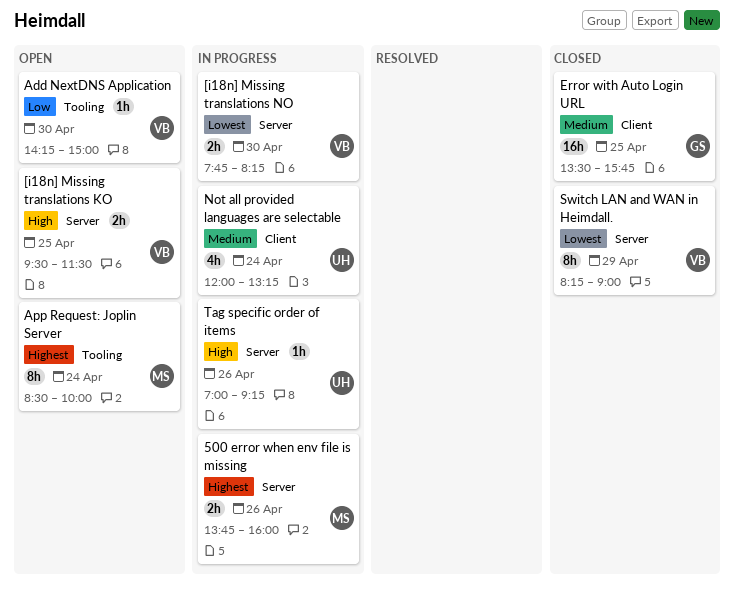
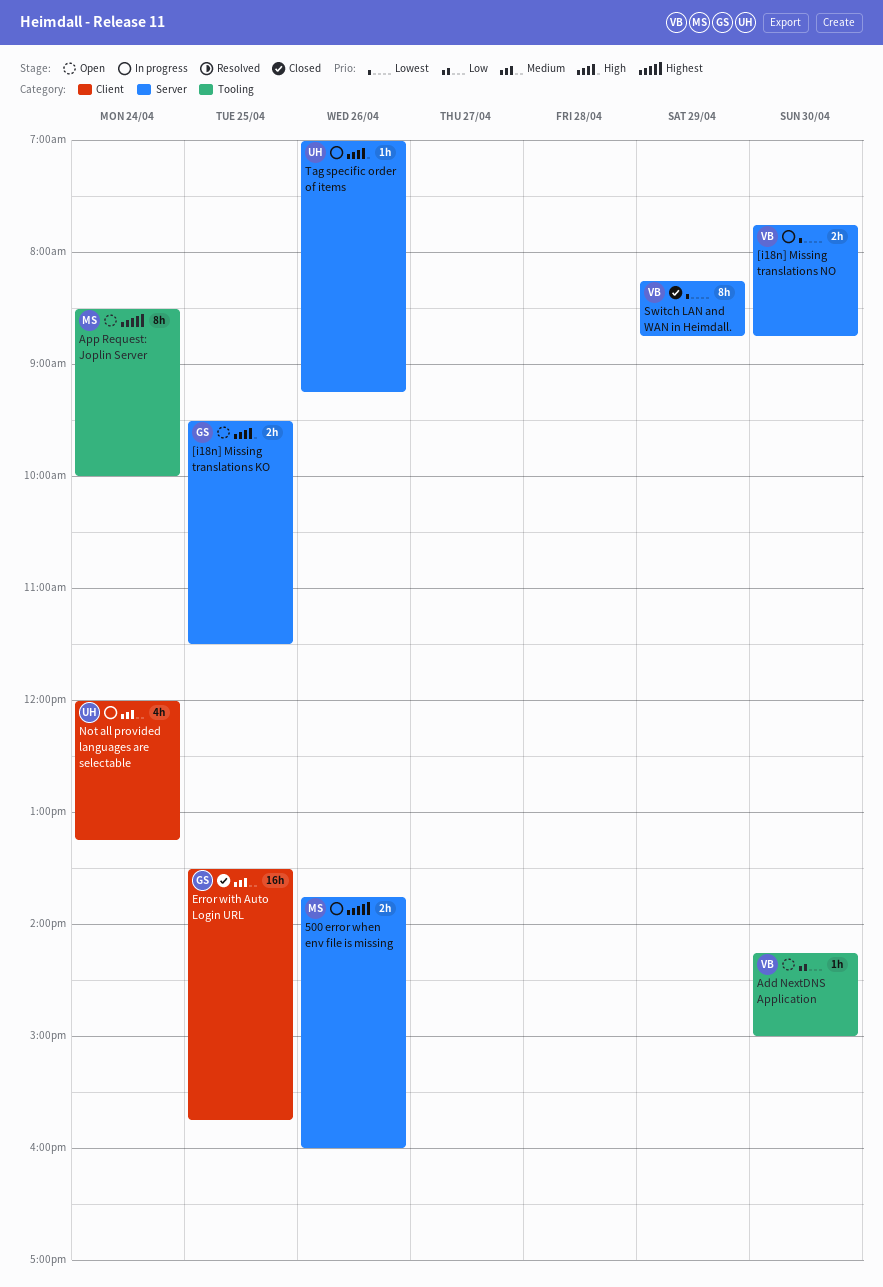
[i18n] Missing translations KO, owner: VB -> GS
[i18n] Missing translations NO, ends: 08:15 -> 08:45
Switch LAN and WAN in Heimdall., ends: 09:00 -> 08:45

